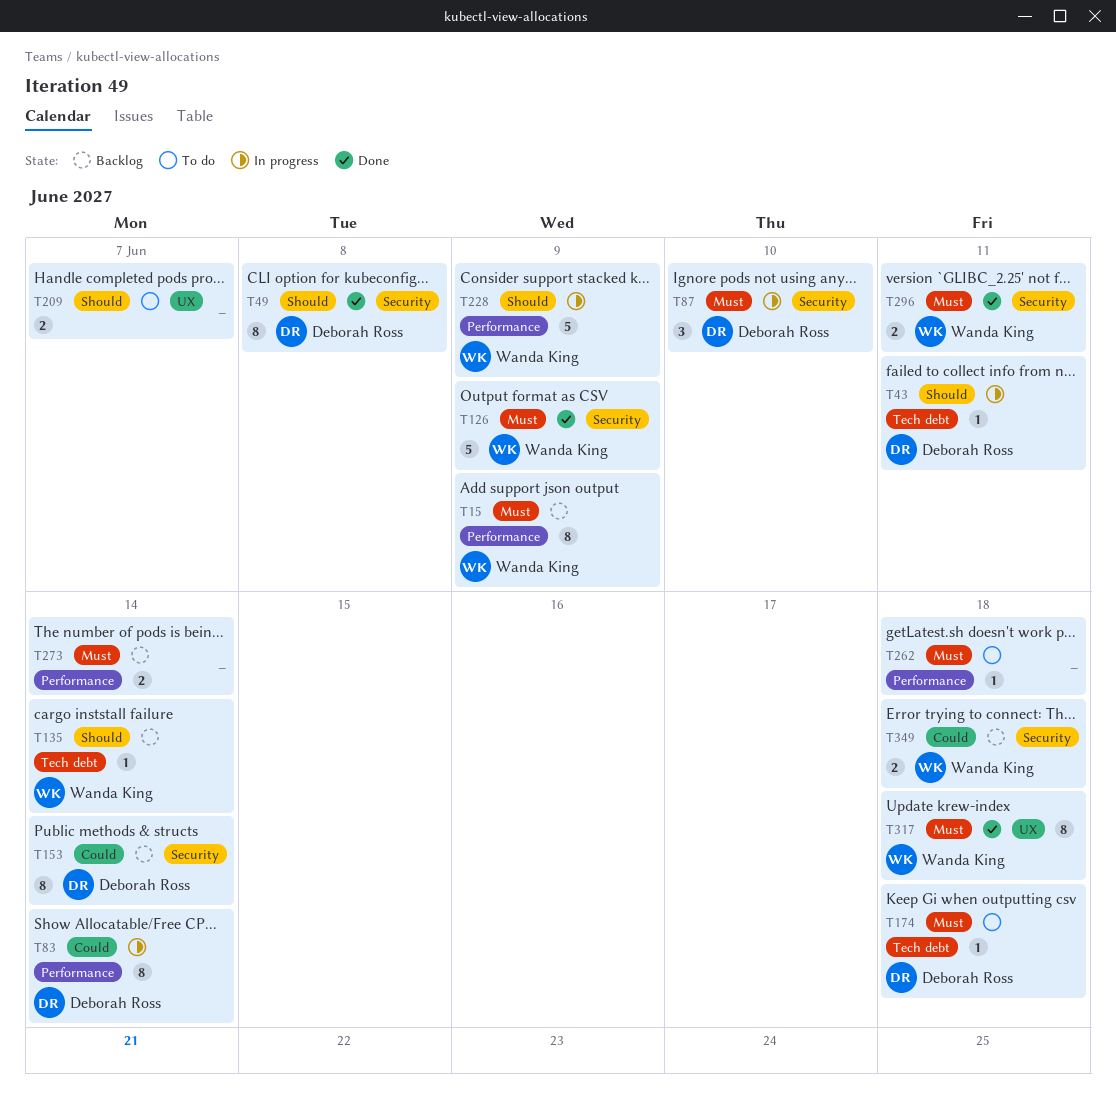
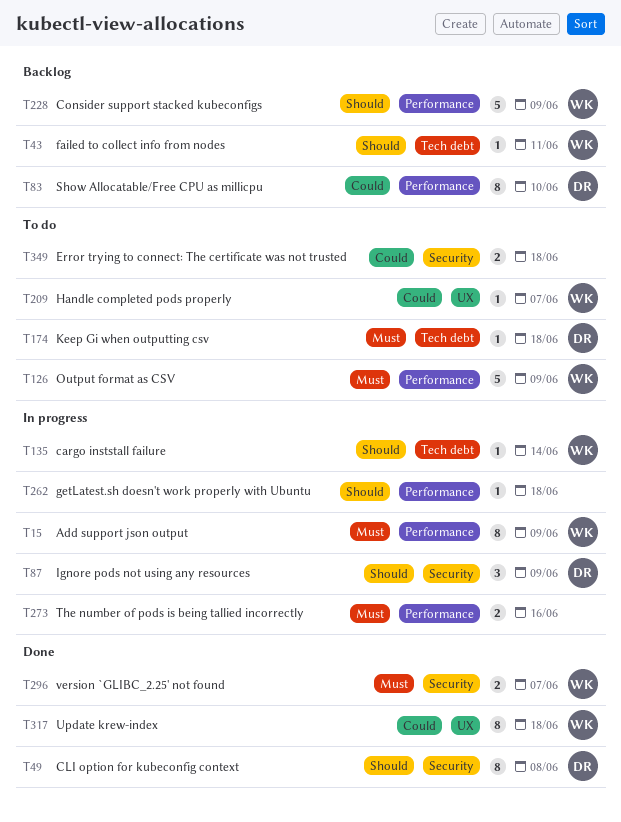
T15, status: Backlog -> In progress
T43, status: In progress -> Backlog
T43, owner: Deborah Ross -> Wanda King
T83, status: In progress -> Backlog
T83, due: Jun 14 -> Jun 10
T87, priority: Must -> Should
T87, due: Jun 10 -> Jun 9
T126, status: Done -> To do
T126, label: Security -> Performance
T135, status: Backlog -> In progress
T153: present -> none
T209, owner: none -> Wanda King
T209, priority: Should -> Could
T209, estimate: 2 -> 1
T228, status: In progress -> Backlog
T262, status: To do -> In progress
T262, priority: Must -> Should
T273, status: Backlog -> In progress
T273, due: Jun 14 -> Jun 16
T296, due: Jun 11 -> Jun 7
T317, priority: Must -> Could
T349, status: Backlog -> To do
T349, owner: Wanda King -> none

